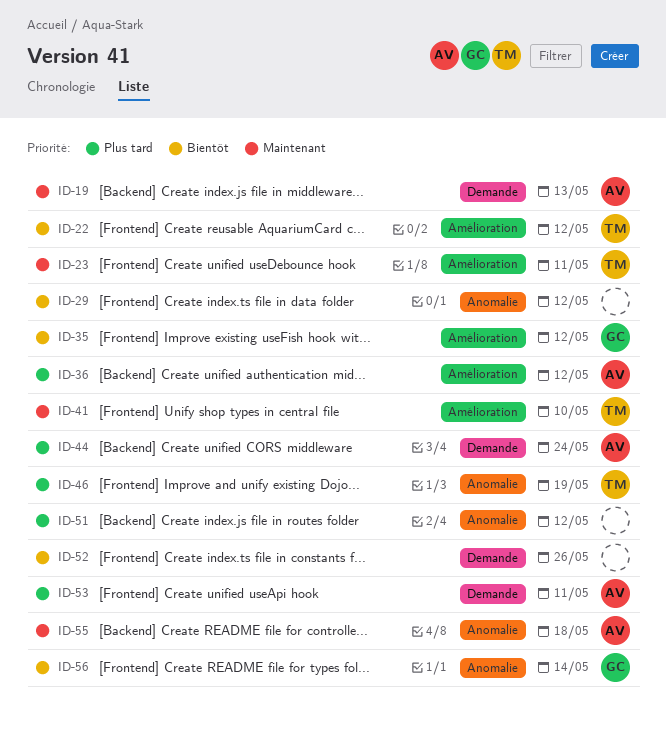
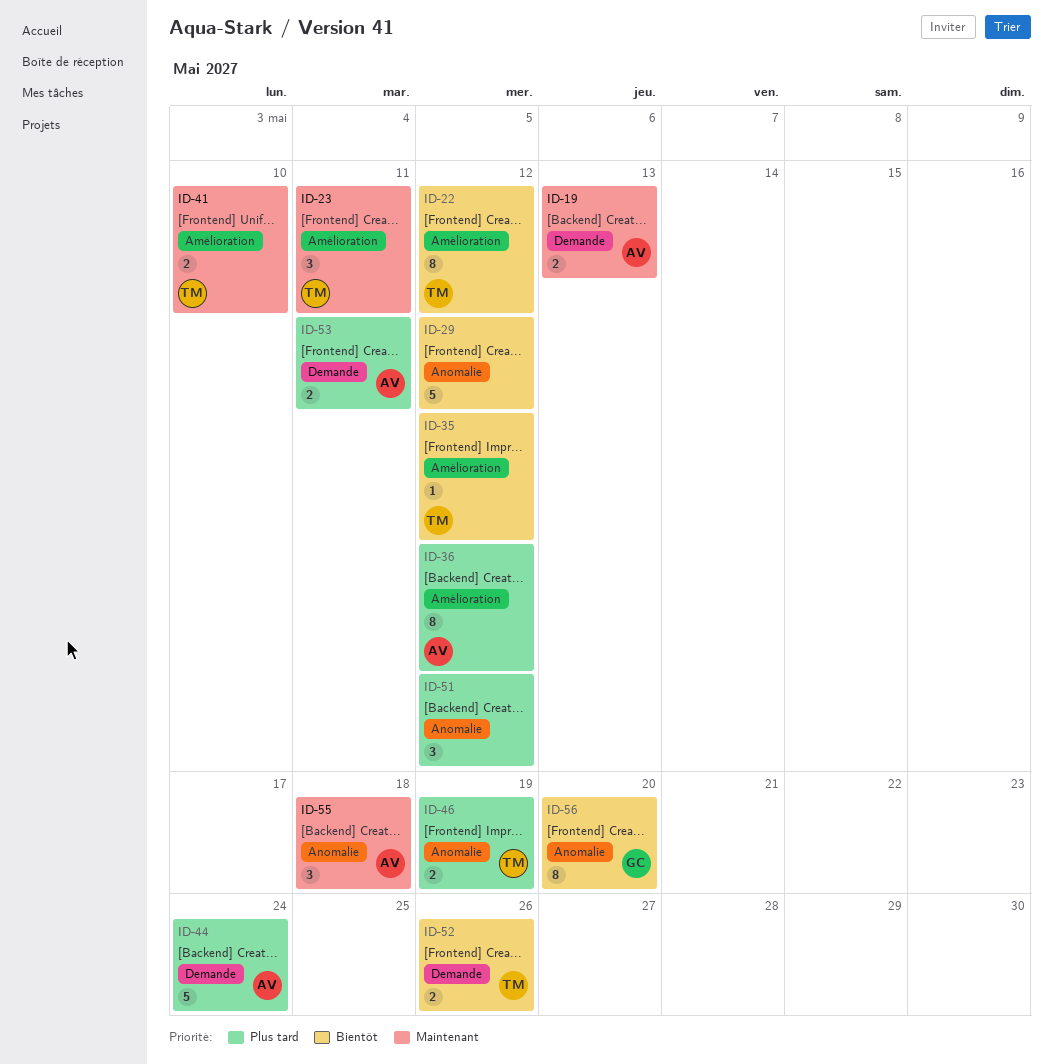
ID-35, owner: GC -> TM
ID-52, owner: none -> TM
ID-56, due: May 14 -> May 20

